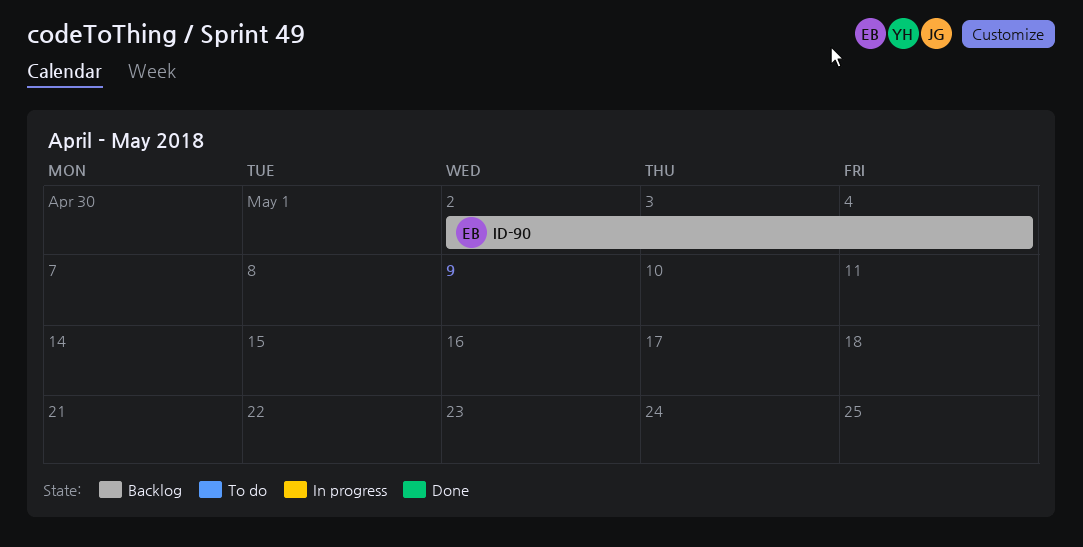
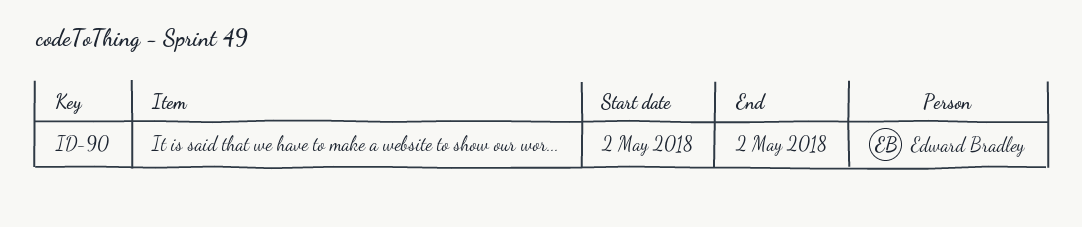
ID-90, due: May 4 -> May 2

